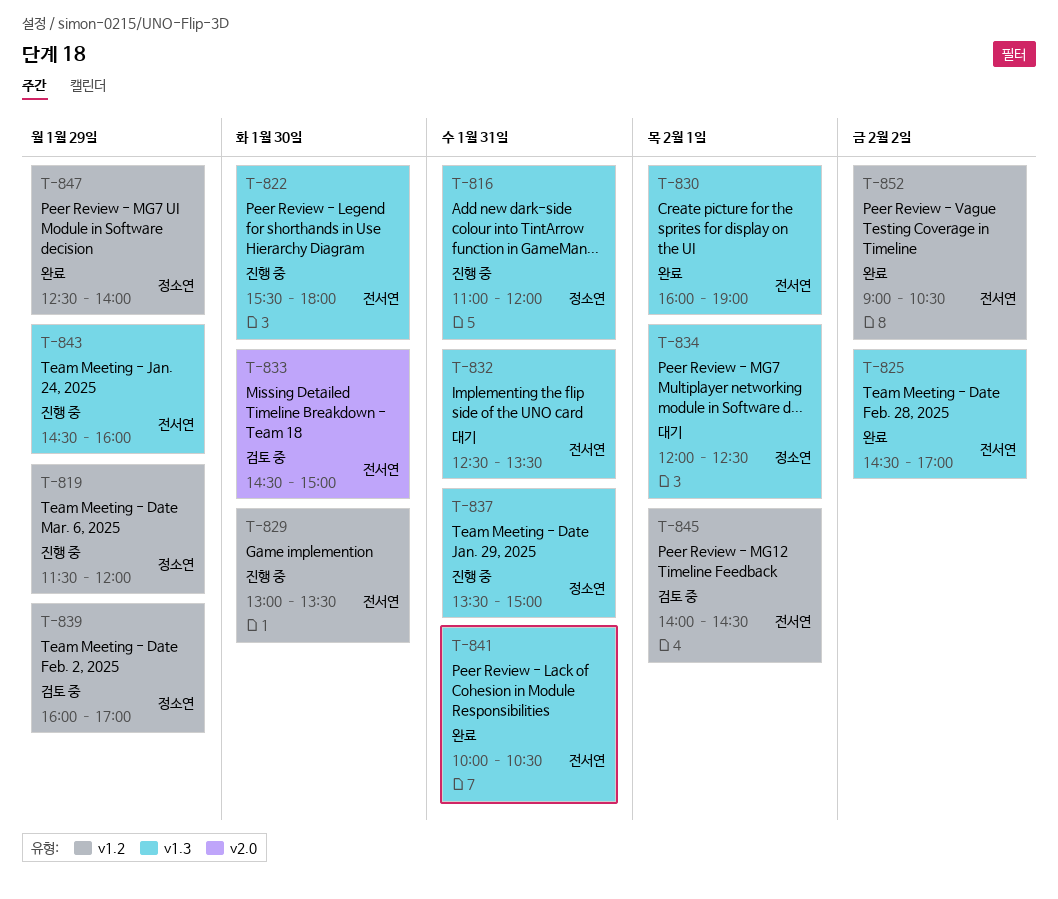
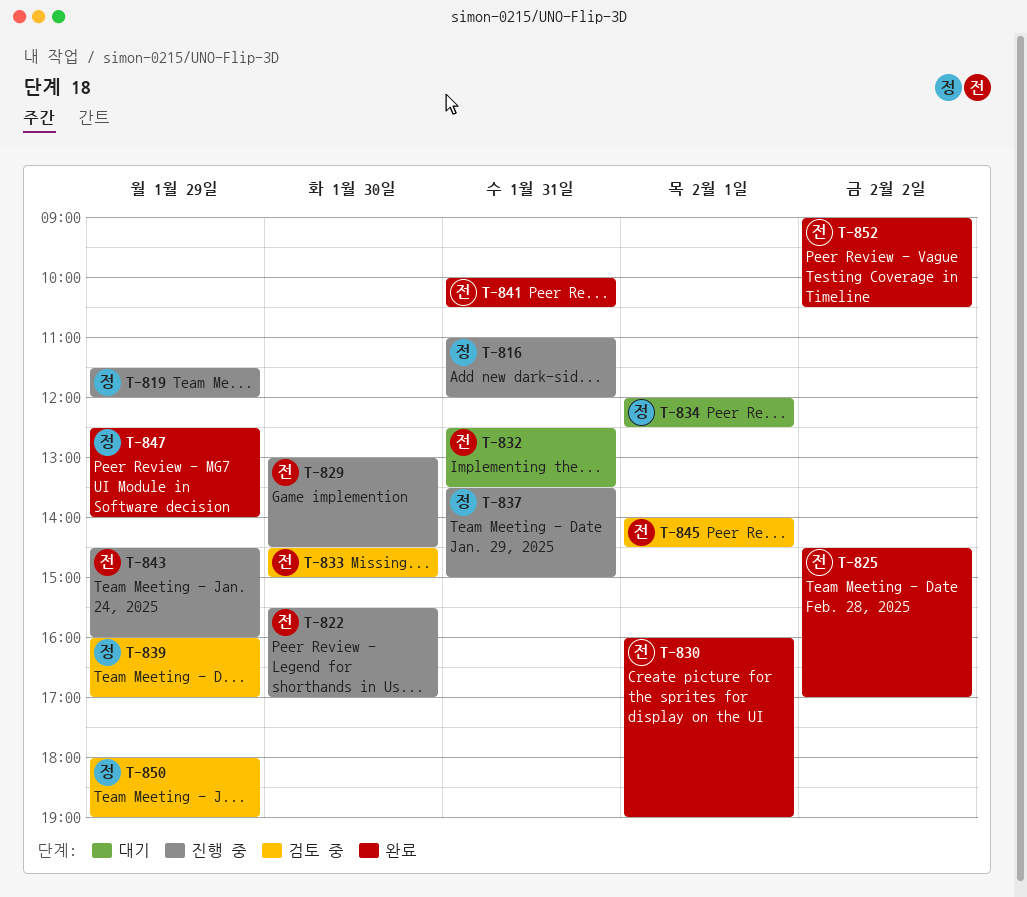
T-822, ends: 18:00 -> 17:00
T-829, ends: 13:30 -> 14:30
T-850: none -> present

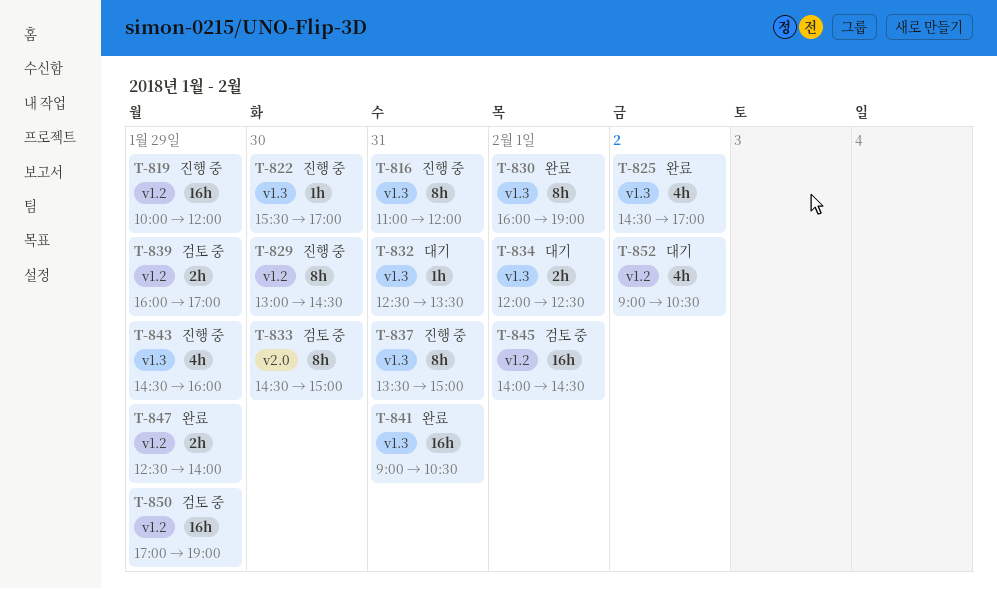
T-819, begins: 11:30 -> 10:00
T-841, begins: 10:00 -> 09:00
T-850, begins: 18:00 -> 17:00
T-852, status: 완료 -> 대기

